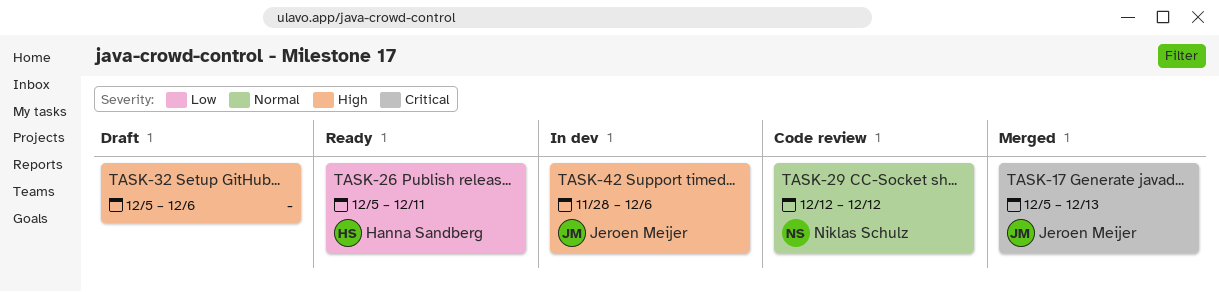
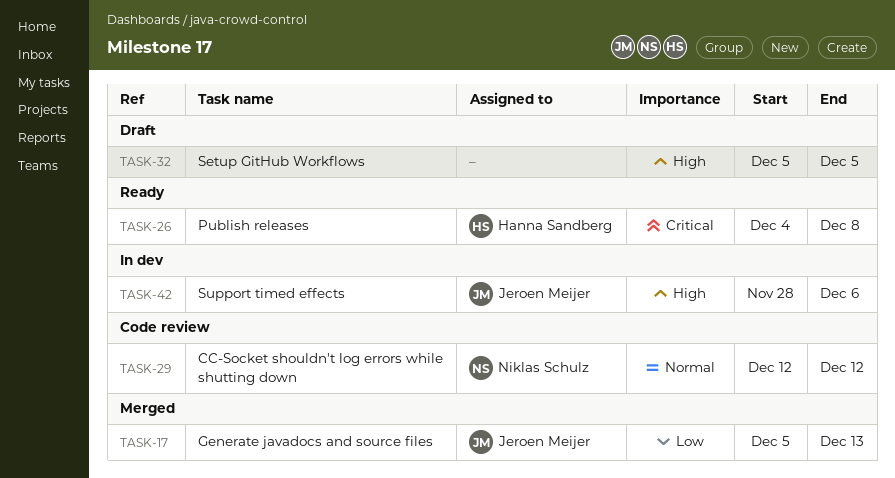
TASK-17, priority: Critical -> Low
TASK-26, priority: Low -> Critical
TASK-26, start: Dec 5 -> Dec 4
TASK-26, due: Dec 11 -> Dec 8
TASK-32, due: Dec 6 -> Dec 5

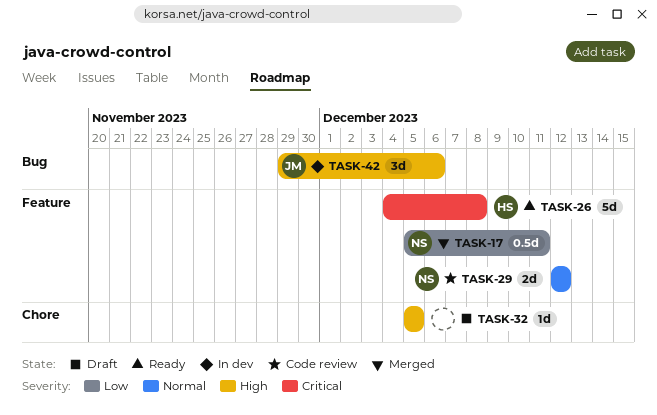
TASK-17, owner: Jeroen Meijer -> Niklas Schulz
TASK-17, due: Dec 13 -> Dec 11
TASK-42, start: Nov 28 -> Nov 29

